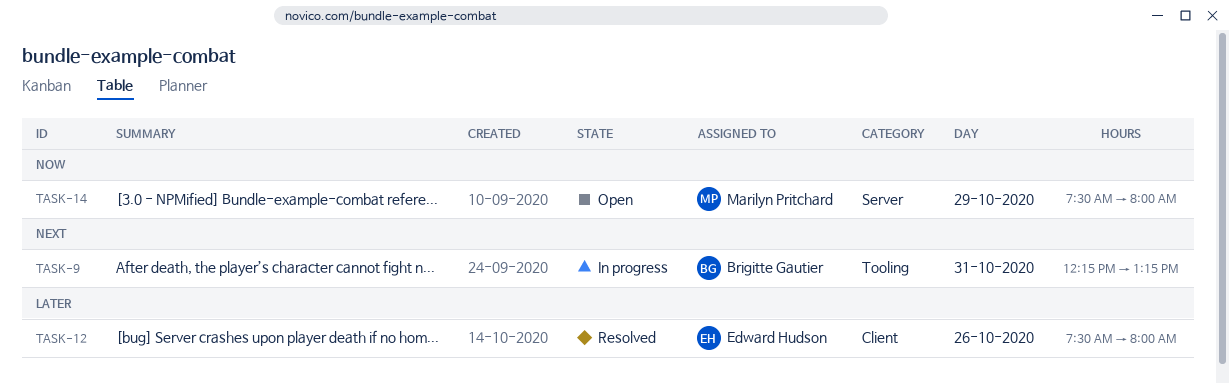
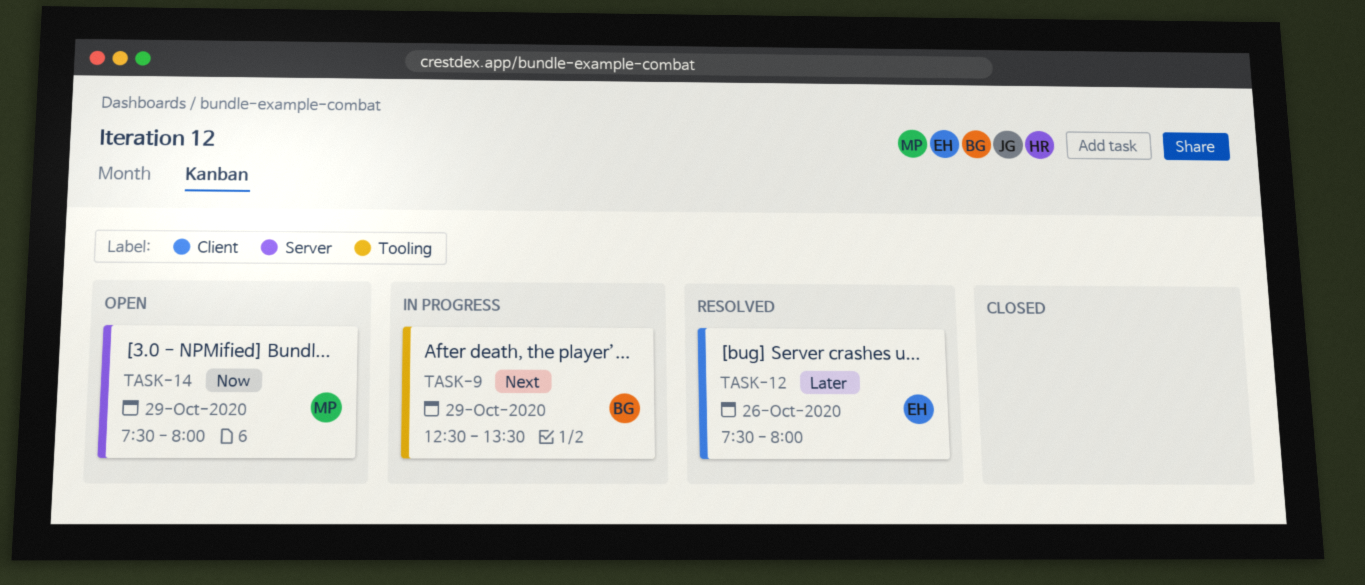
TASK-9, day: Oct 31 -> Oct 29
TASK-9, begins: 12:15 -> 12:30
TASK-9, ends: 13:15 -> 13:30

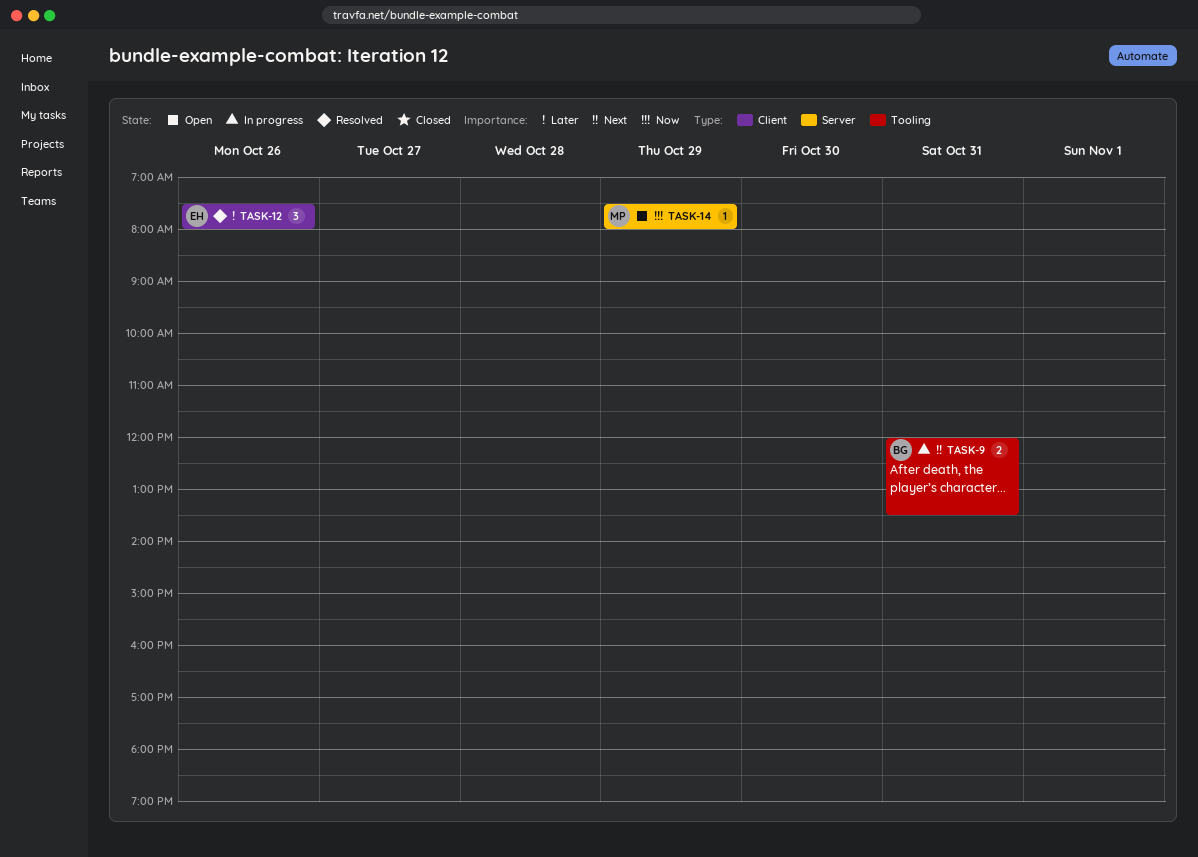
TASK-9, day: Oct 29 -> Oct 31
TASK-9, begins: 12:30 -> 12:00

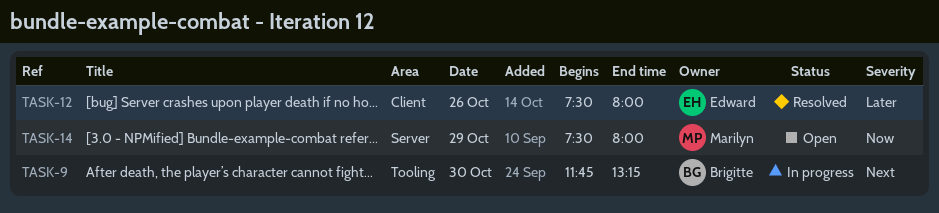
TASK-9, day: Oct 31 -> Oct 30
TASK-9, begins: 12:00 -> 11:45
TASK-9, ends: 13:30 -> 13:15

